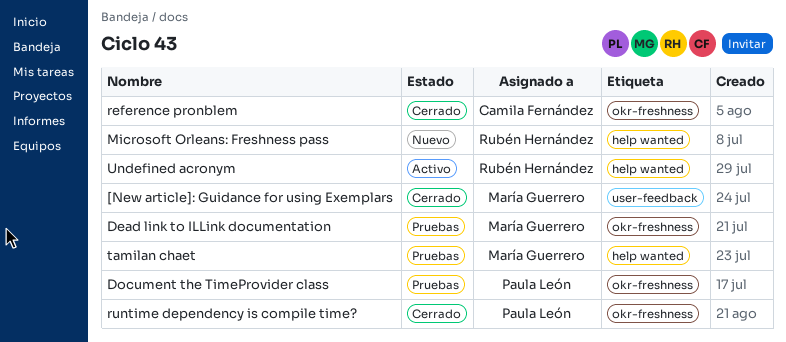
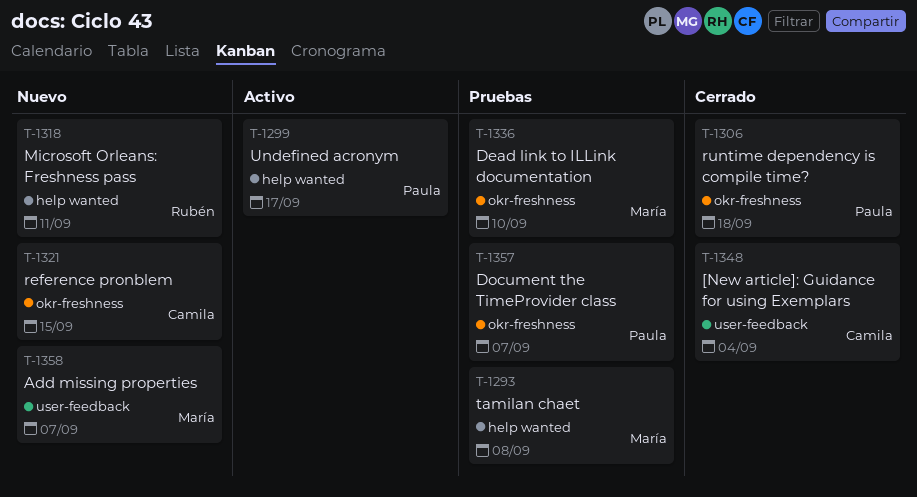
[New article]: Guidance for using Exemplars, owner: María Guerrero -> Camila Fernández
Add missing properties: none -> present
reference pronblem, status: Cerrado -> Nuevo
Undefined acronym, owner: Rubén Hernández -> Paula León

